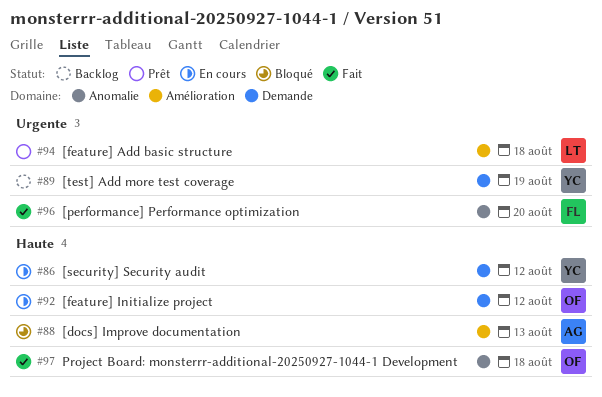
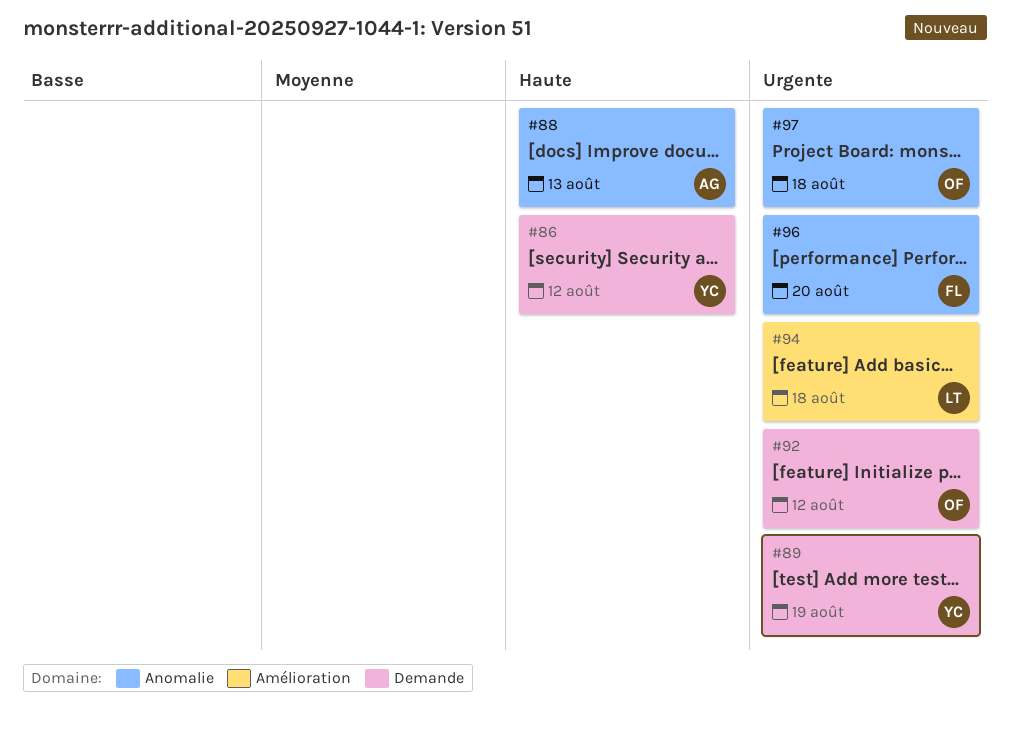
#88, label: Amélioration -> Anomalie
#92, priority: Haute -> Urgente
#97, priority: Haute -> Urgente

